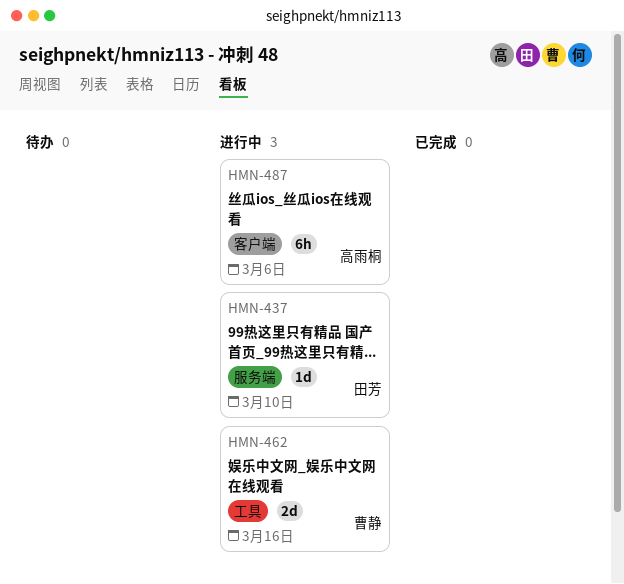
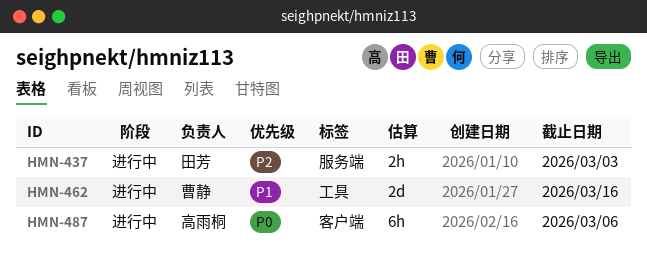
HMN-437, estimate: 1d -> 2h
HMN-437, due: Mar 10 -> Mar 3

